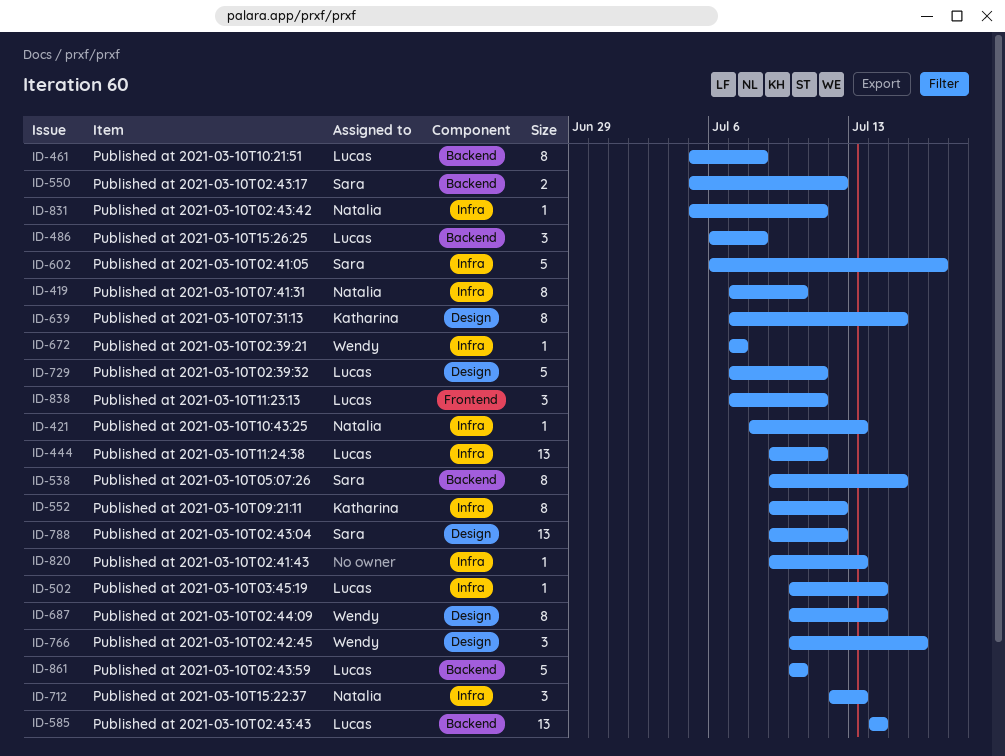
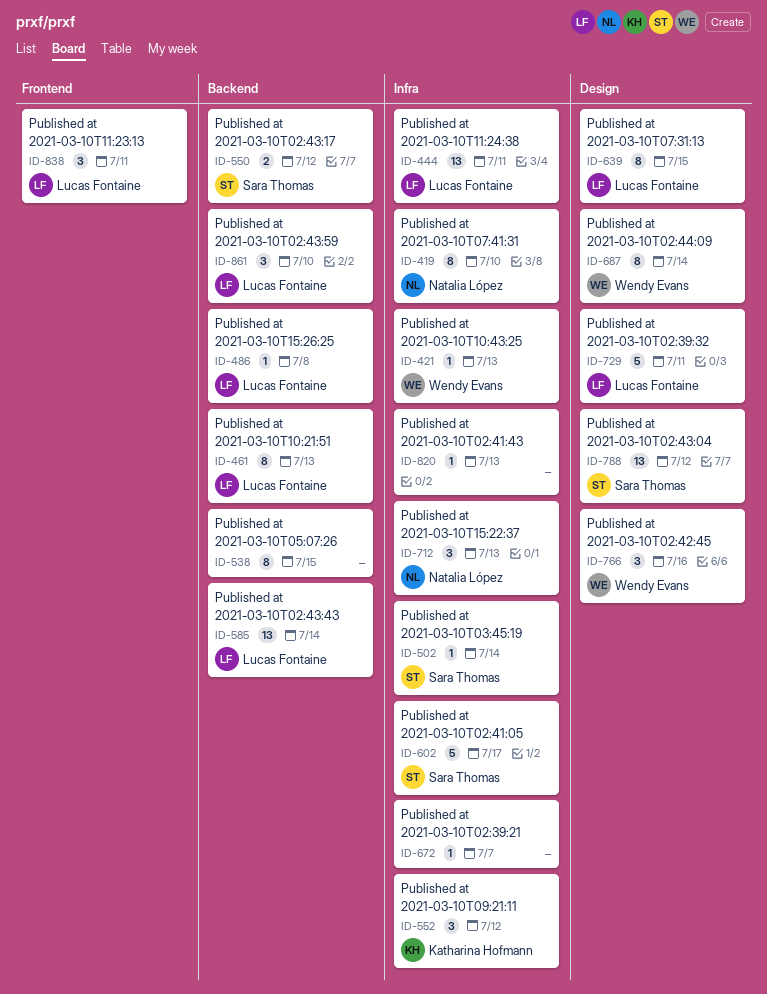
ID-421, owner: Natalia López -> Wendy Evans
ID-461, due: Jul 8 -> Jul 13
ID-486, estimate: 3 -> 1
ID-502, owner: Lucas Fontaine -> Sara Thomas
ID-538, owner: Sara Thomas -> none
ID-552, estimate: 8 -> 3
ID-639, owner: Katharina Hofmann -> Lucas Fontaine
ID-672, owner: Wendy Evans -> none
ID-831: present -> none
ID-861, estimate: 5 -> 3

